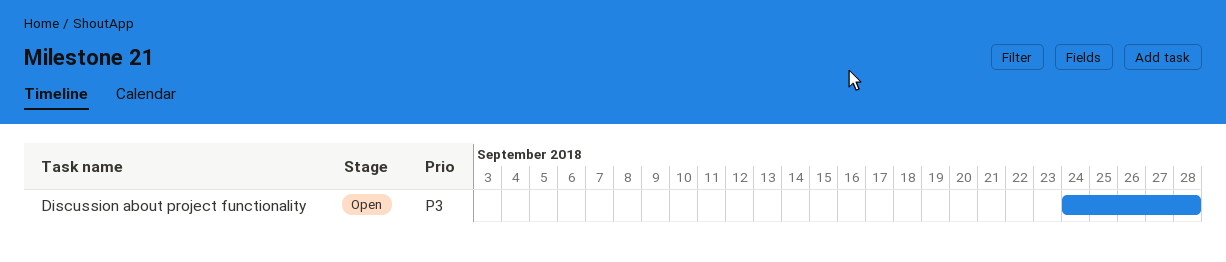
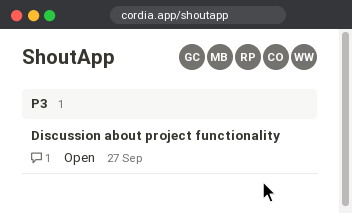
Discussion about project functionality, due: Sep 28 -> Sep 27

